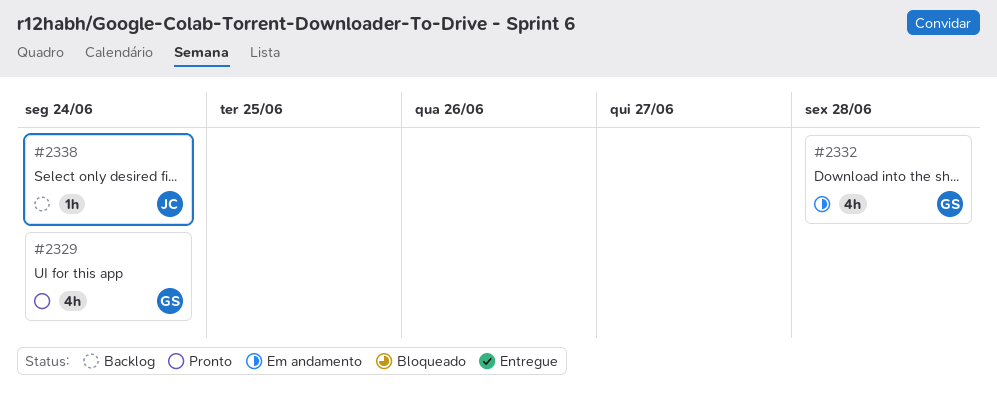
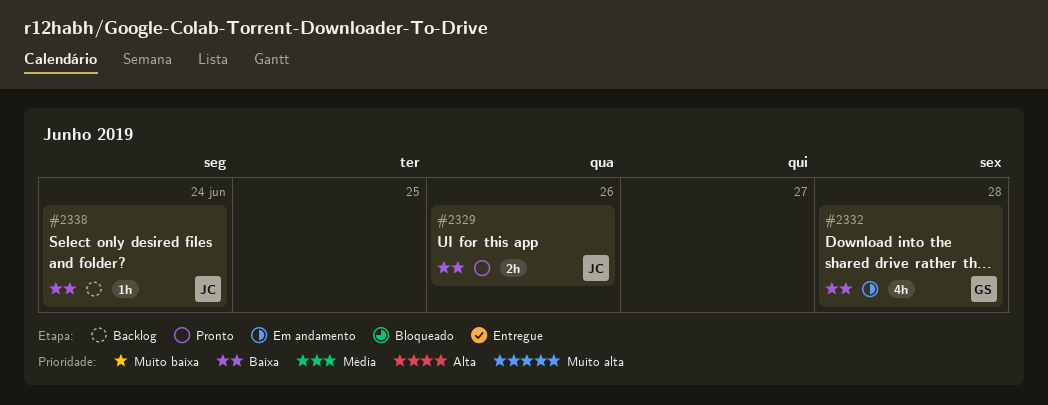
#2329, owner: GS -> JC
#2329, estimate: 4h -> 2h
#2329, due: Jun 24 -> Jun 26

